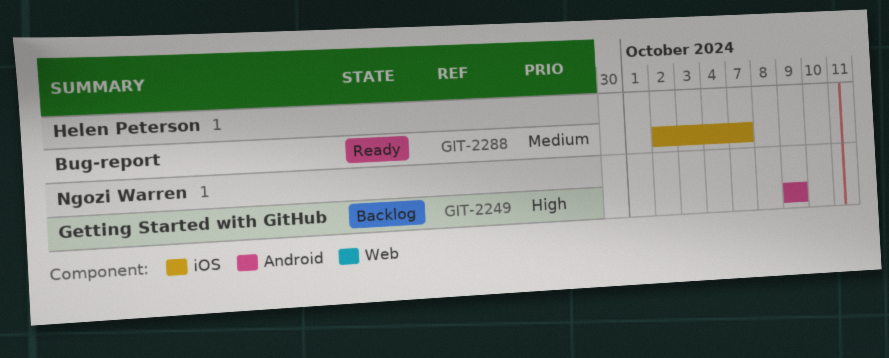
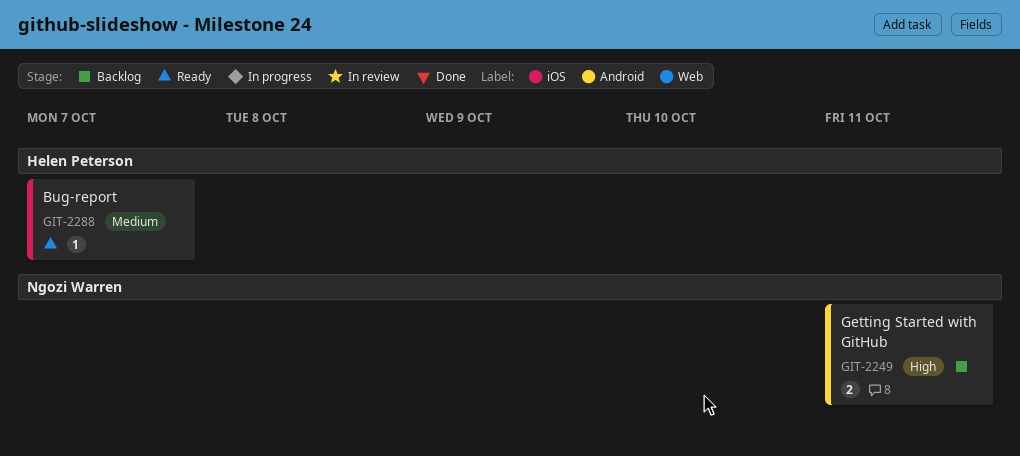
GIT-2249, due: Oct 9 -> Oct 11

